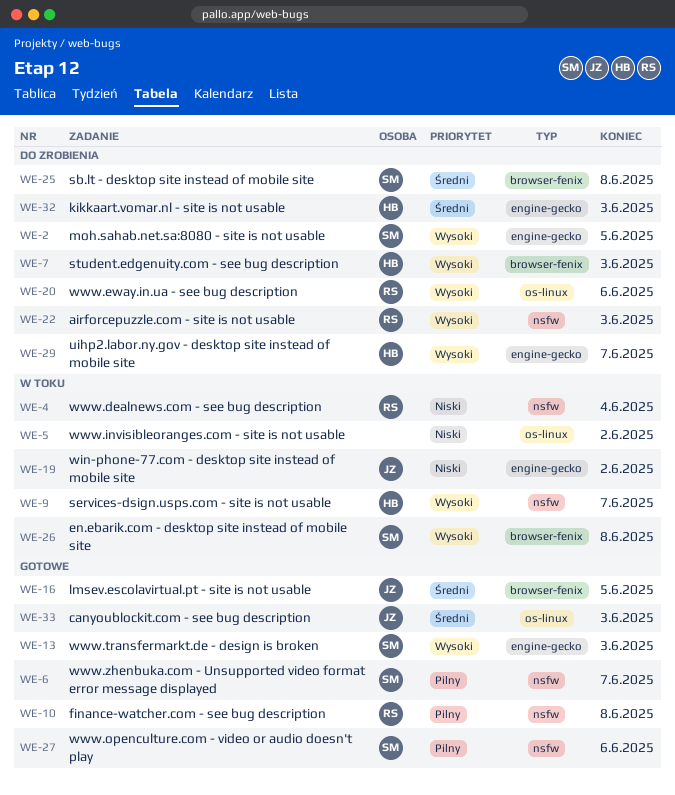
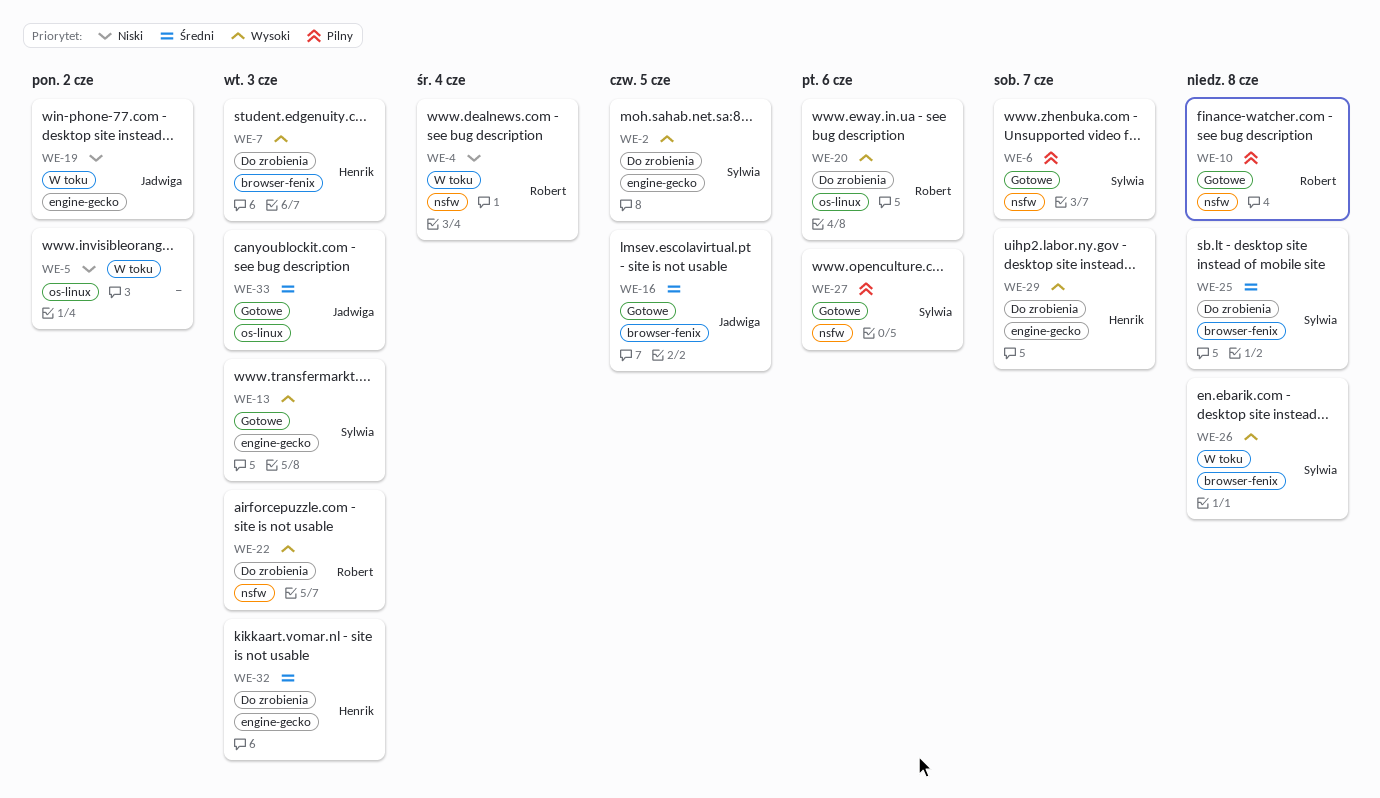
WE-9: present -> none

